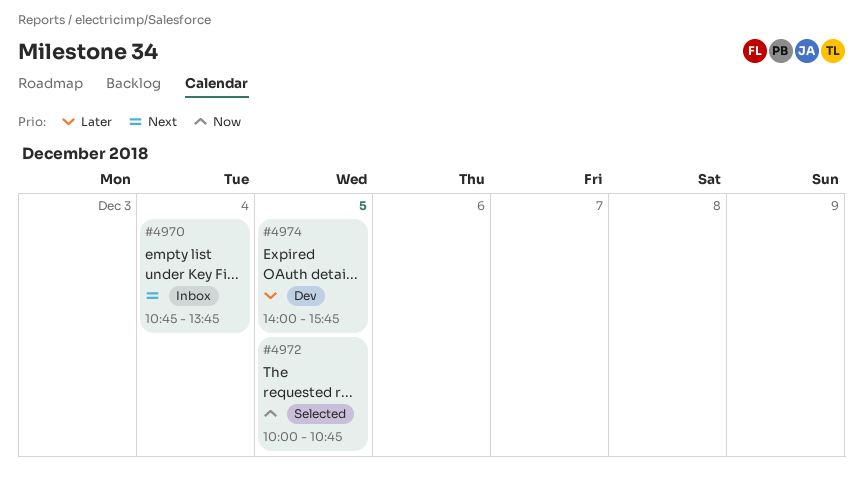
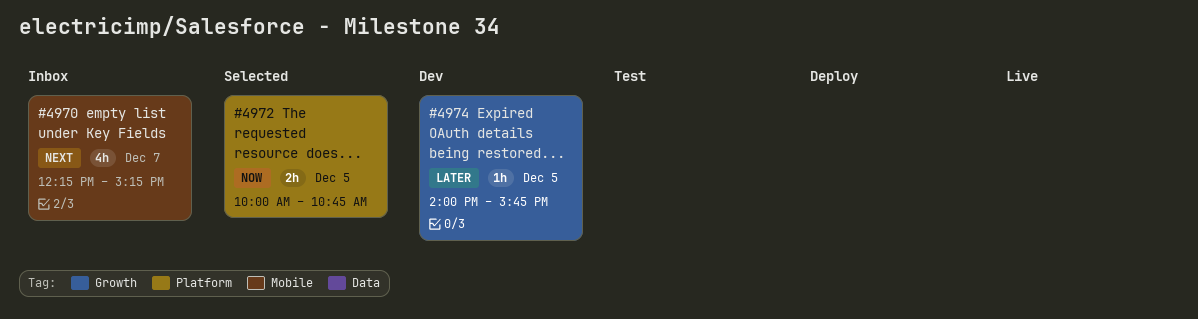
#4970, day: Dec 4 -> Dec 7
#4970, begins: 10:45 -> 12:15
#4970, ends: 13:45 -> 15:15

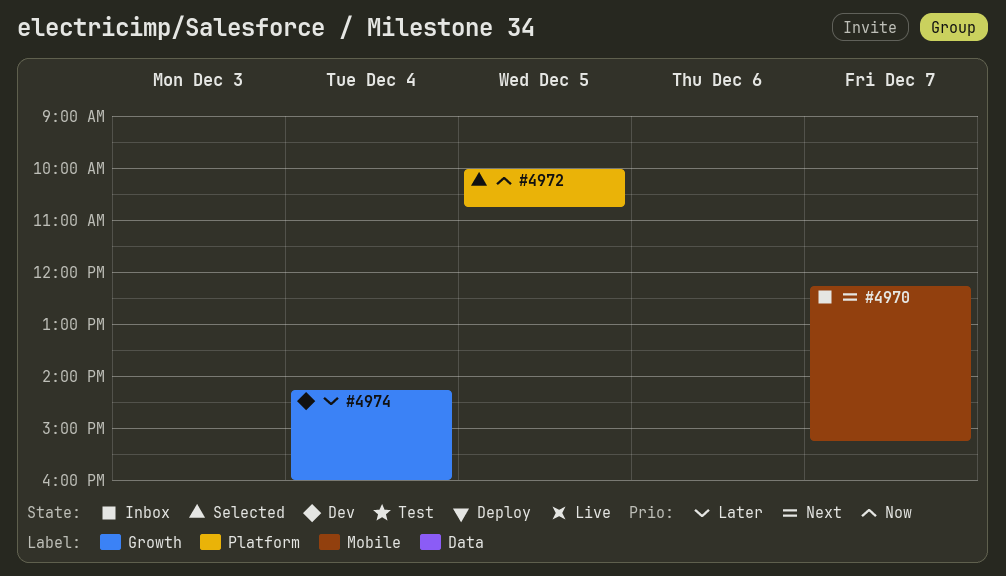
#4974, day: Dec 5 -> Dec 4
#4974, begins: 14:00 -> 14:15
#4974, ends: 15:45 -> 16:00

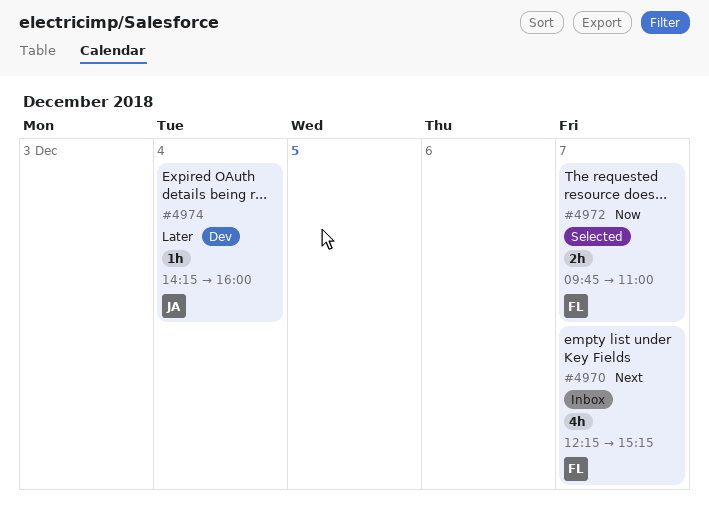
#4972, day: Dec 5 -> Dec 7
#4972, begins: 10:00 -> 09:45
#4972, ends: 10:45 -> 11:00

